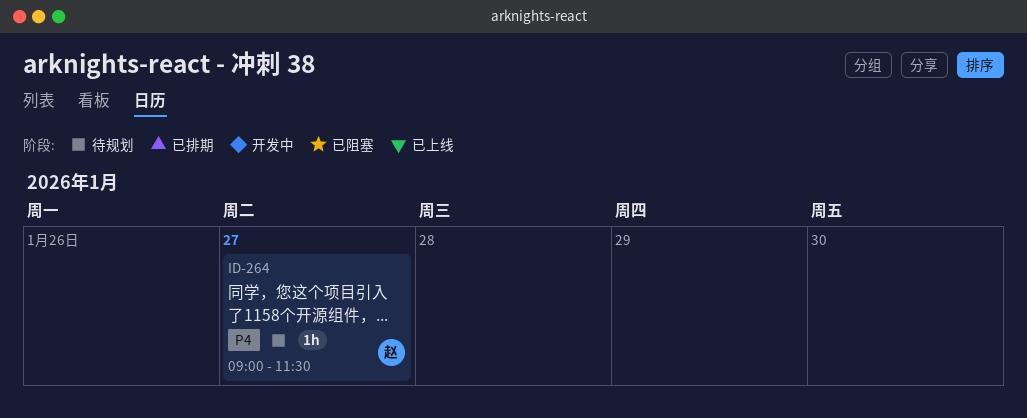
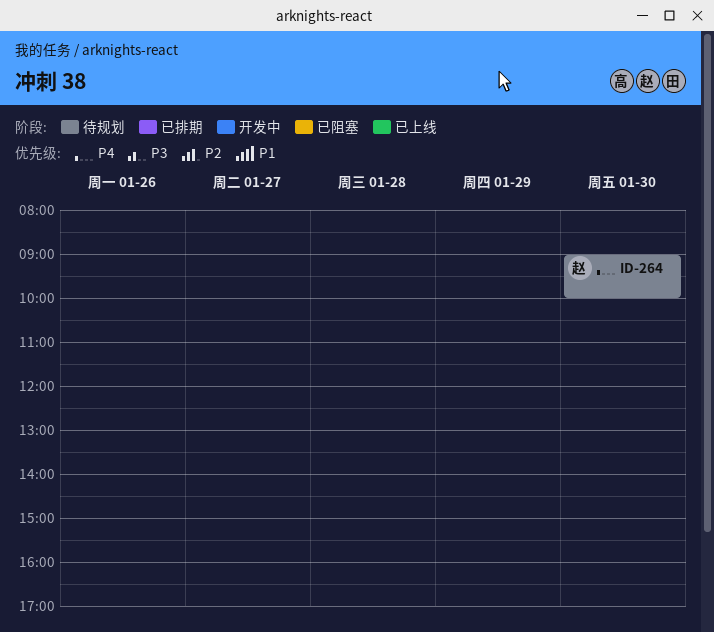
ID-264, day: Jan 27 -> Jan 30
ID-264, ends: 11:30 -> 10:00

